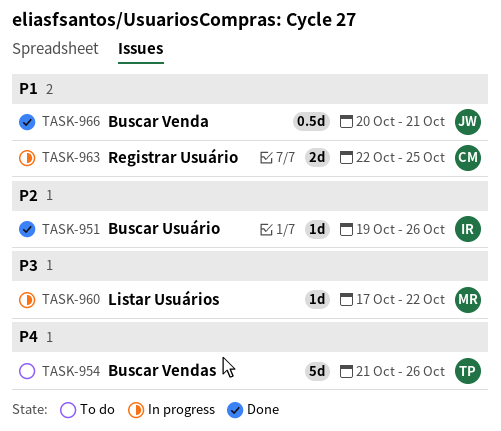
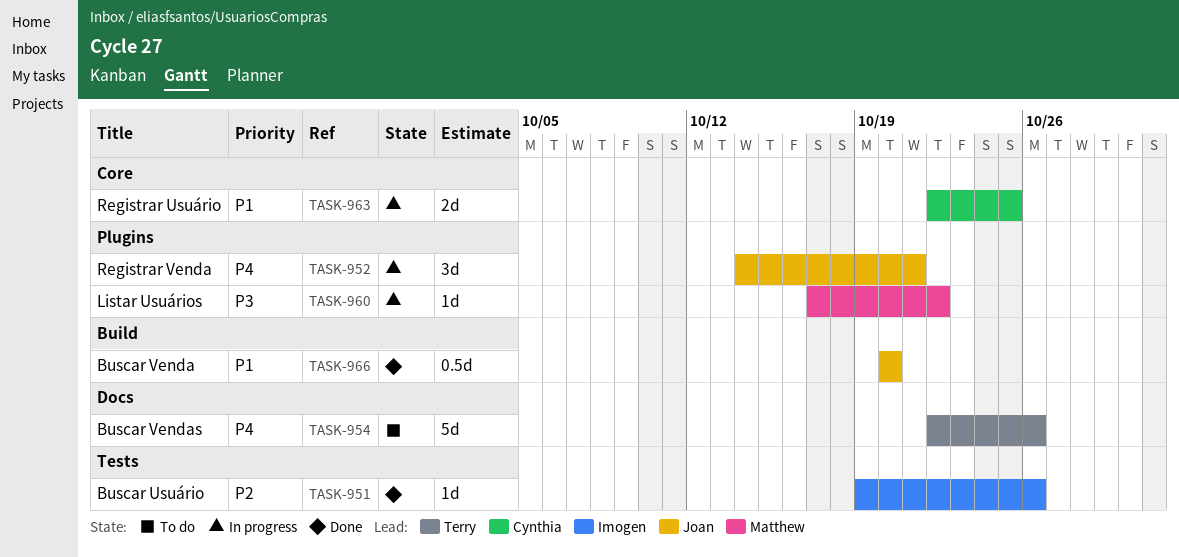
TASK-952: none -> present
TASK-954, start: Oct 21 -> Oct 22
TASK-966, due: Oct 21 -> Oct 20

